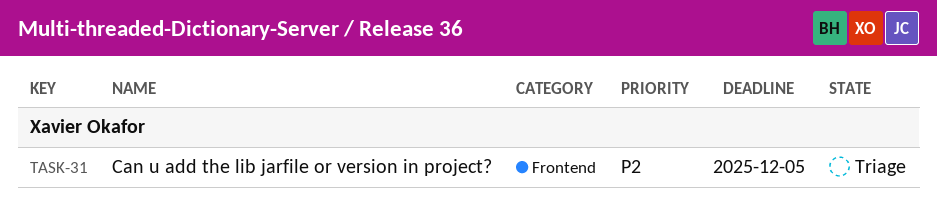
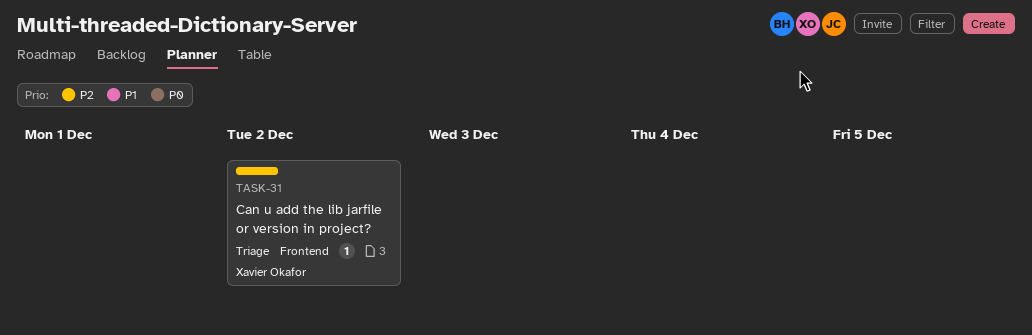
TASK-31, due: Dec 5 -> Dec 2

